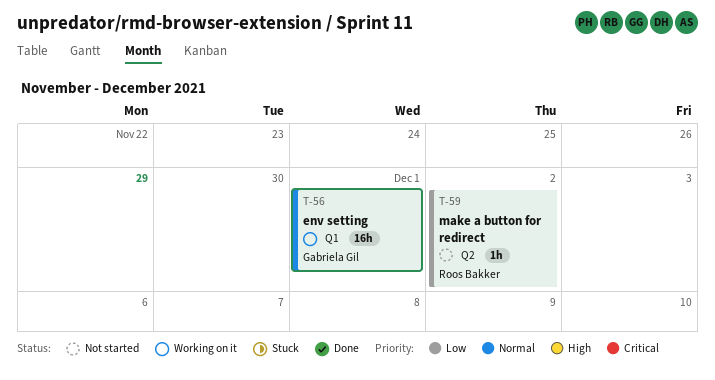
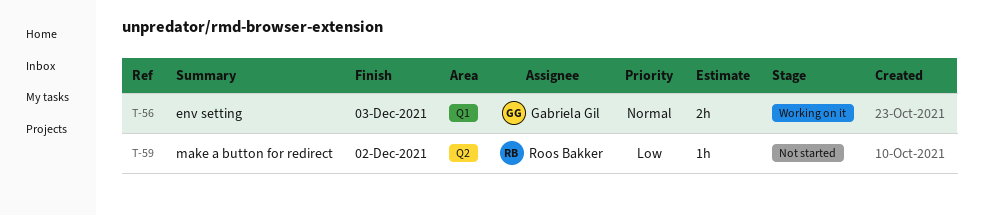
T-56, estimate: 16h -> 2h
T-56, due: Dec 1 -> Dec 3

